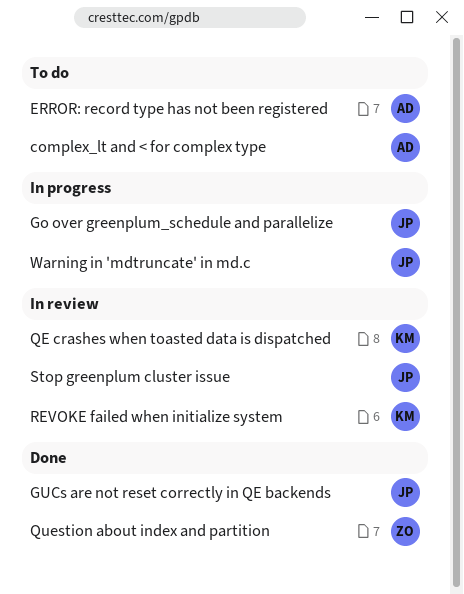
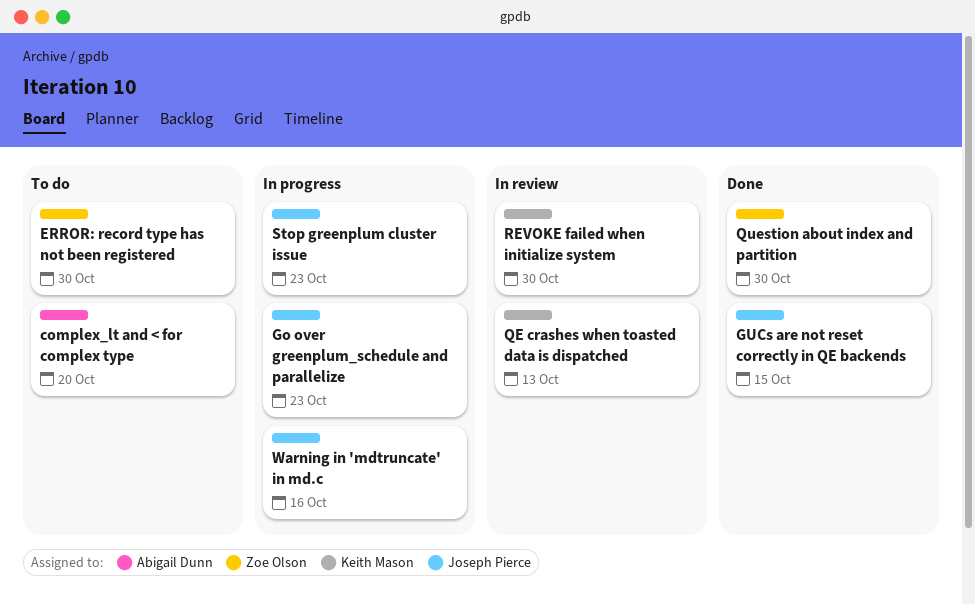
ERROR: record type has not been registered, owner: Abigail Dunn -> Zoe Olson
Stop greenplum cluster issue, status: In review -> In progress

